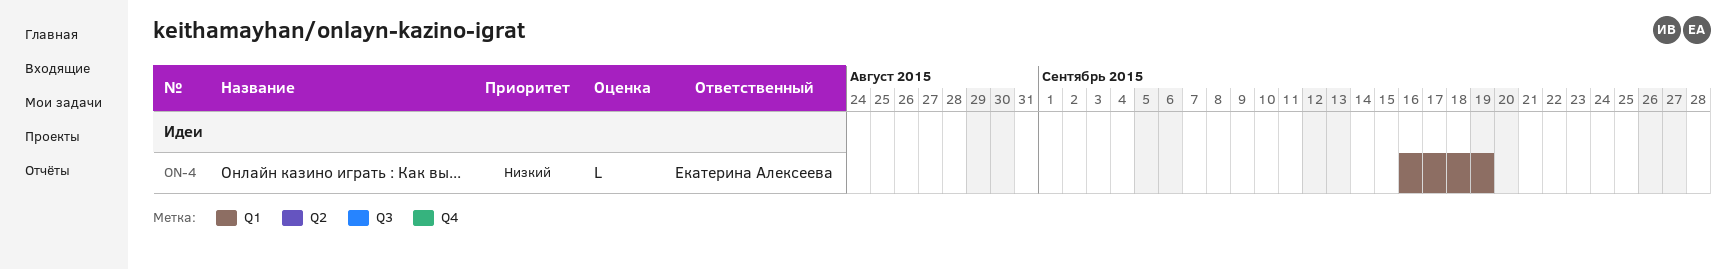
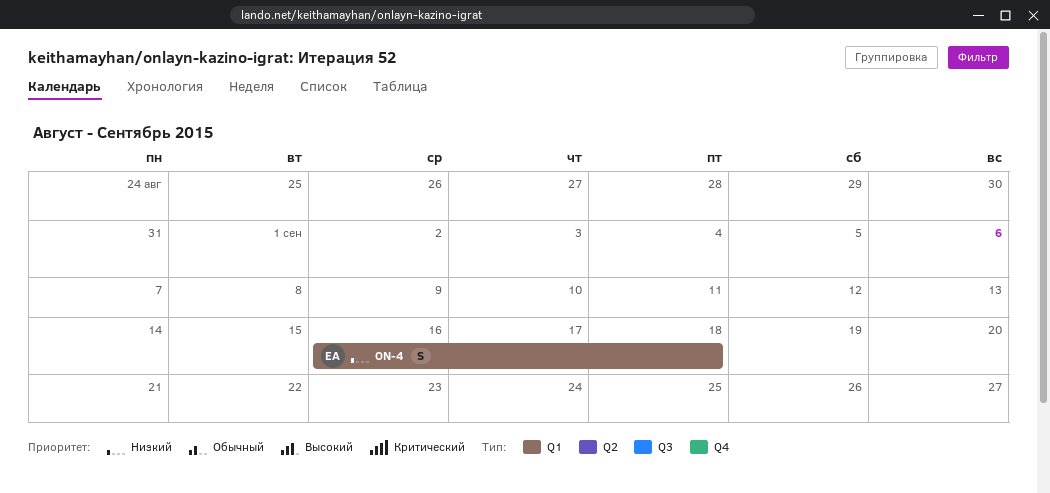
ON-4, estimate: L -> S
ON-4, due: Sep 19 -> Sep 18

